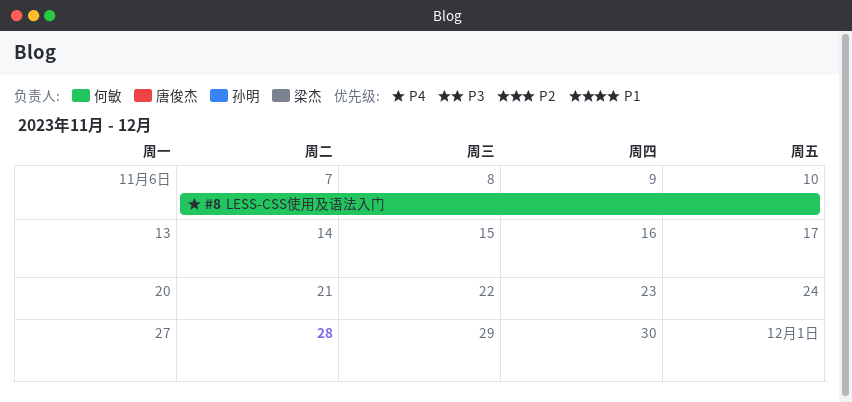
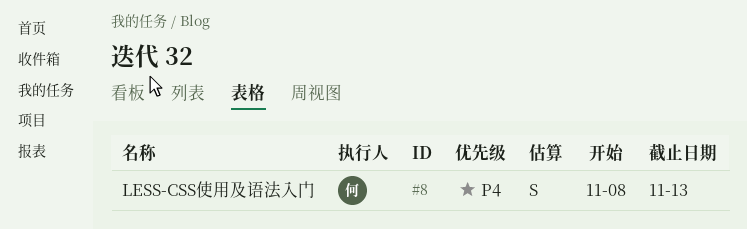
#8, start: Nov 7 -> Nov 8
#8, due: Nov 10 -> Nov 13

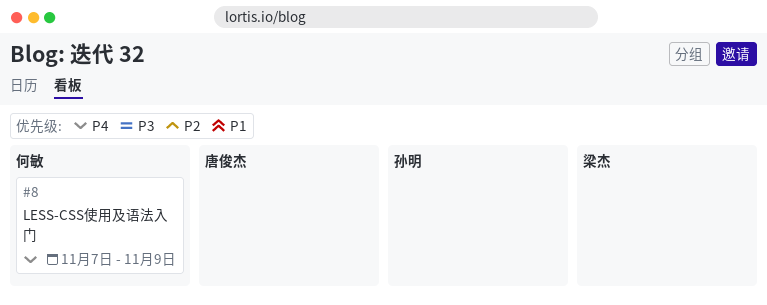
#8, start: Nov 8 -> Nov 7
#8, due: Nov 13 -> Nov 9

